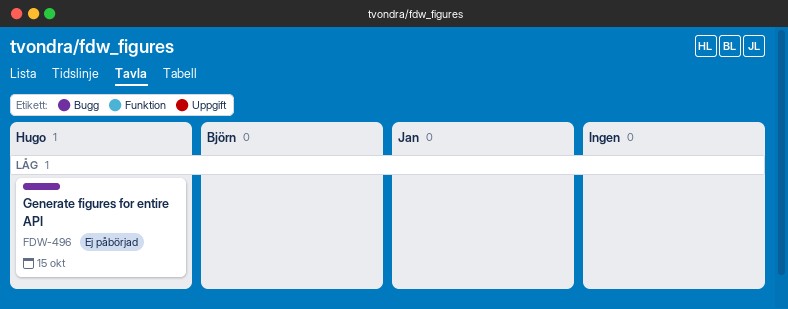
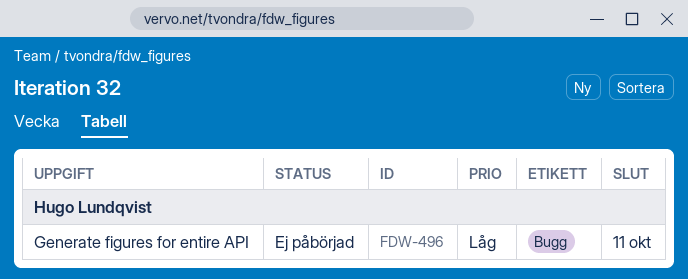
FDW-496, due: Oct 15 -> Oct 11

